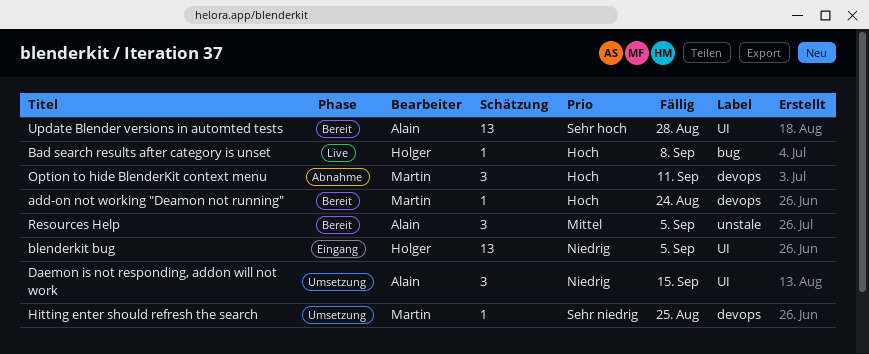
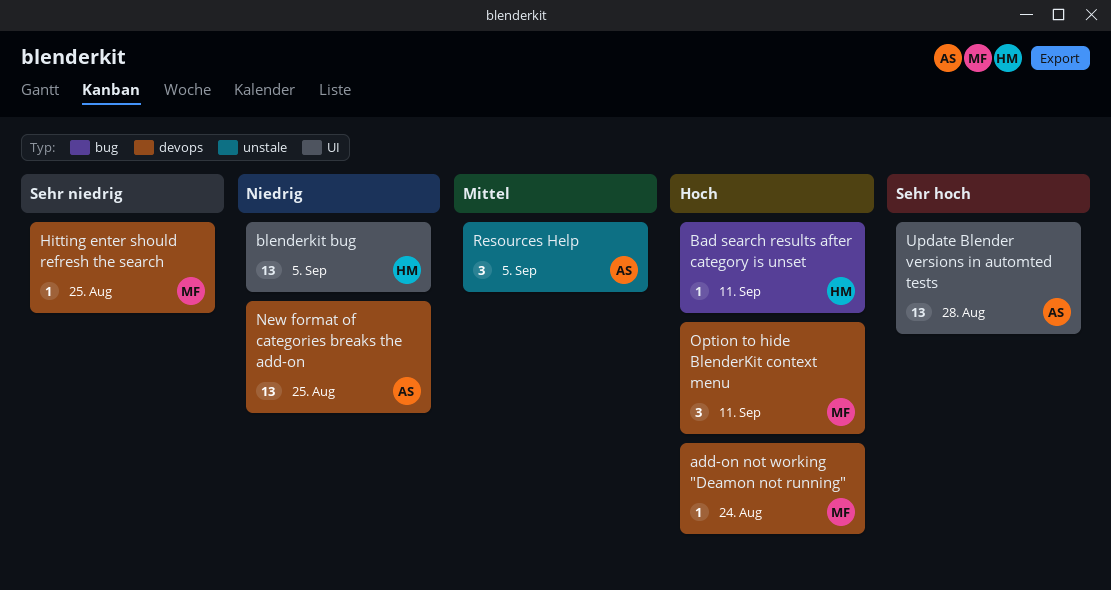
Bad search results after category is unset, due: Sep 8 -> Sep 11
Daemon is not responding, addon will not work: present -> none
New format of categories breaks the add-on: none -> present

